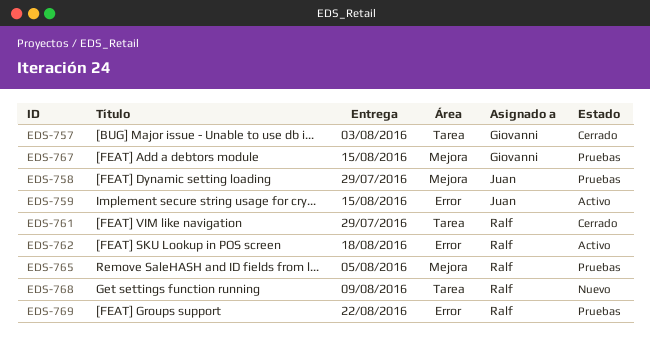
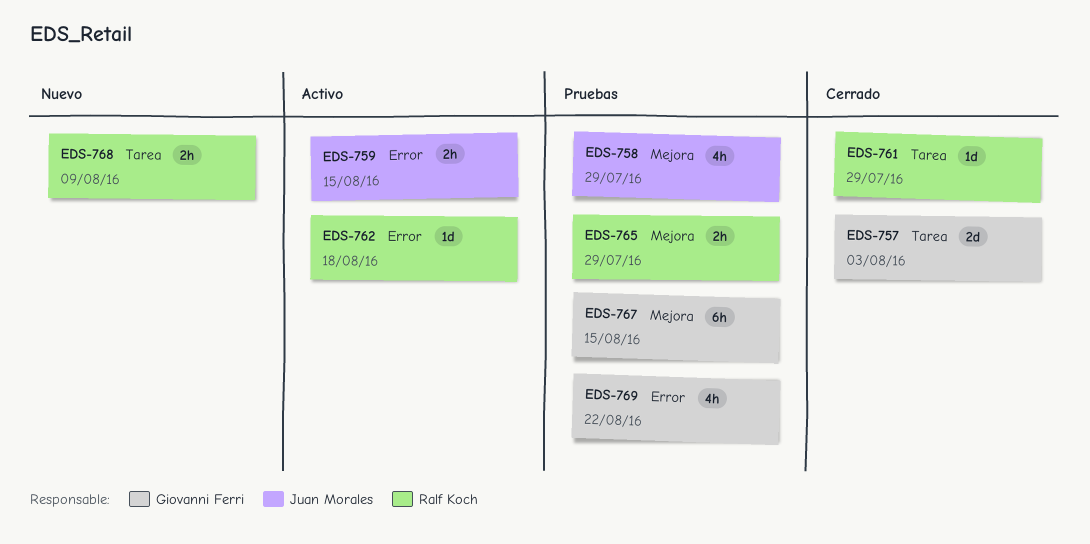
EDS-765, due: Aug 5 -> Jul 29
EDS-769, owner: Ralf Koch -> Giovanni Ferri

